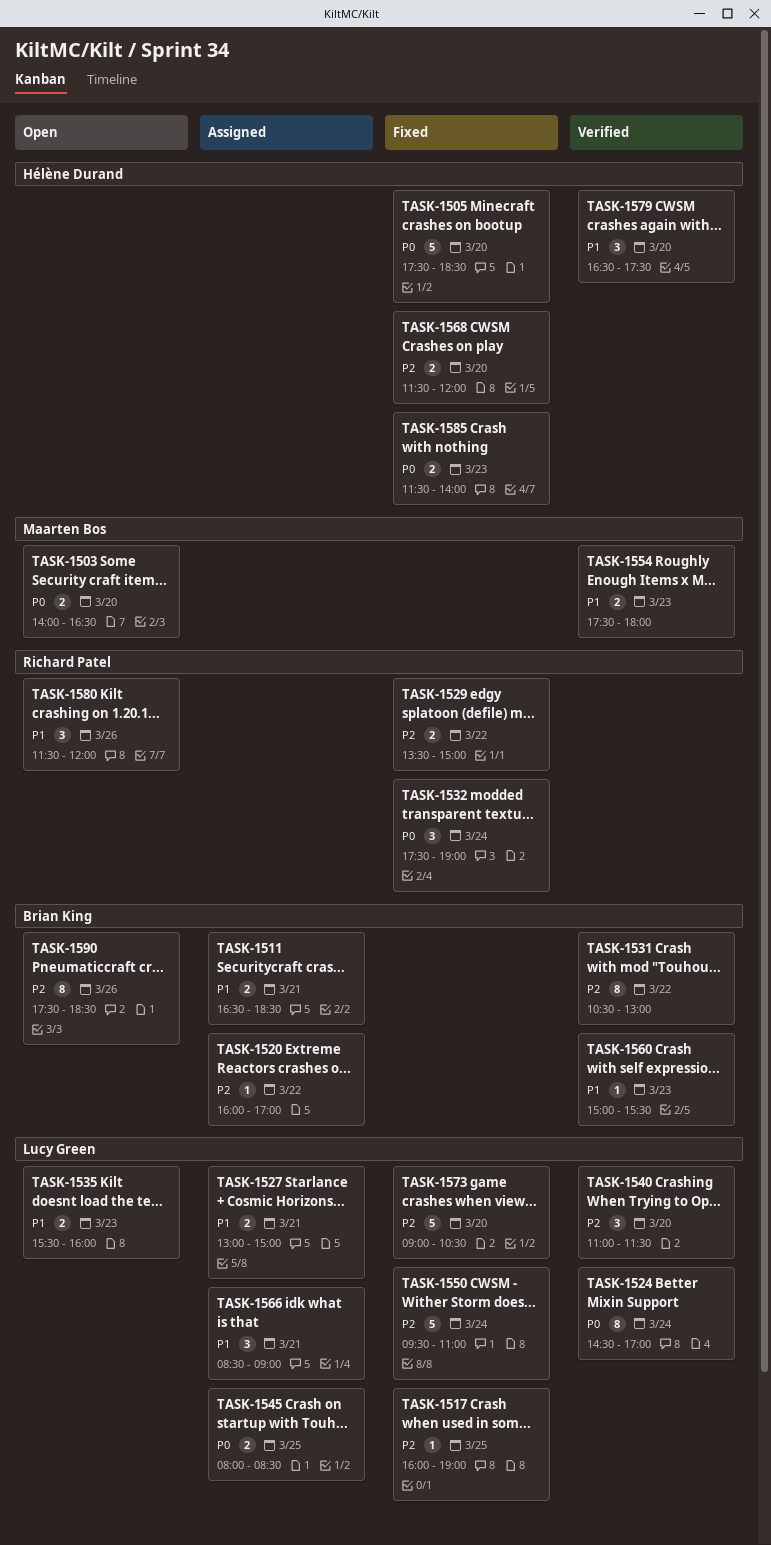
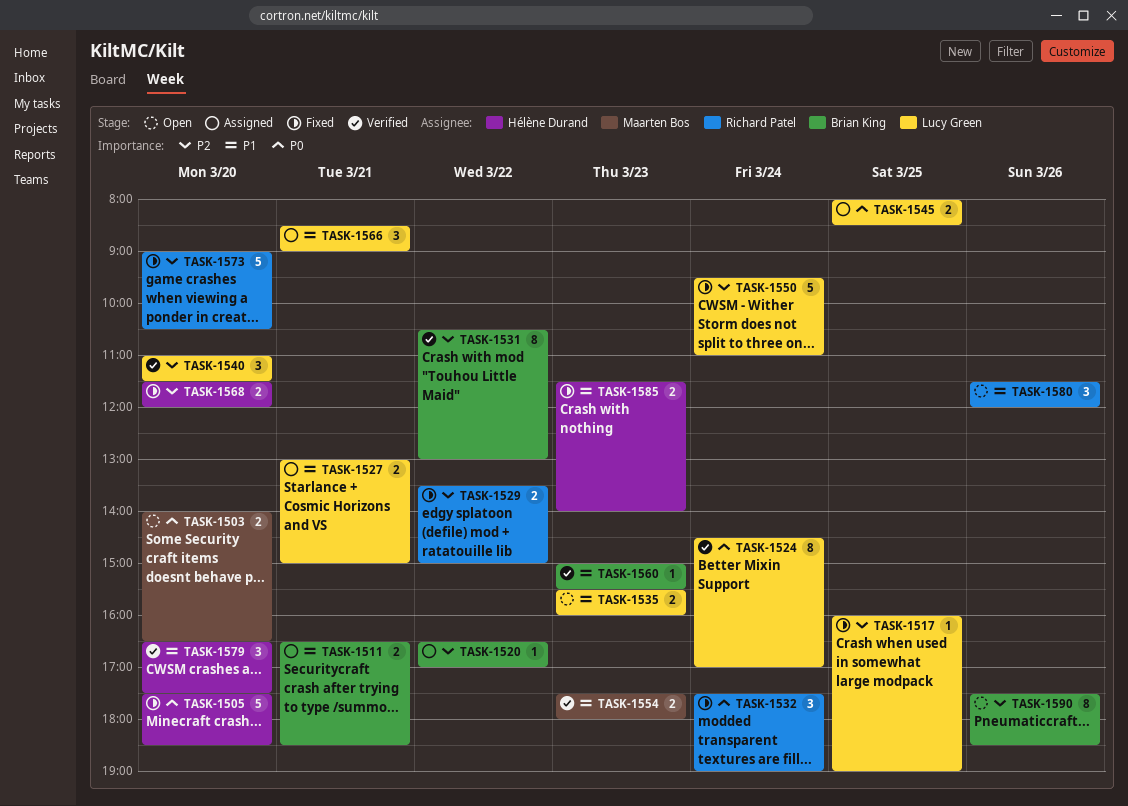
TASK-1520, begins: 16:00 -> 16:30
TASK-1573, owner: Lucy Green -> Richard Patel
TASK-1585, priority: P0 -> P1

